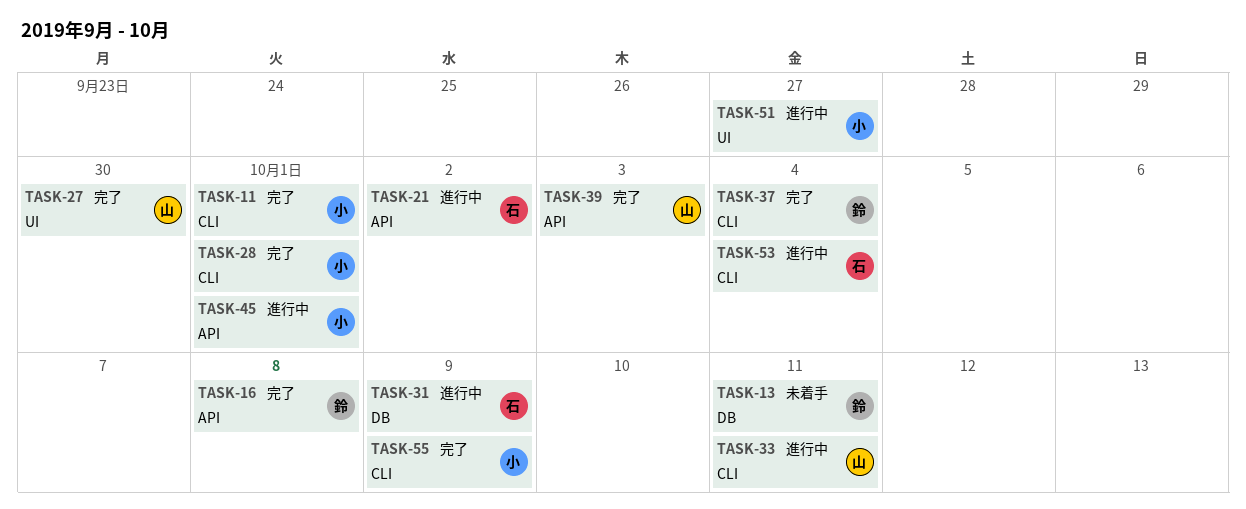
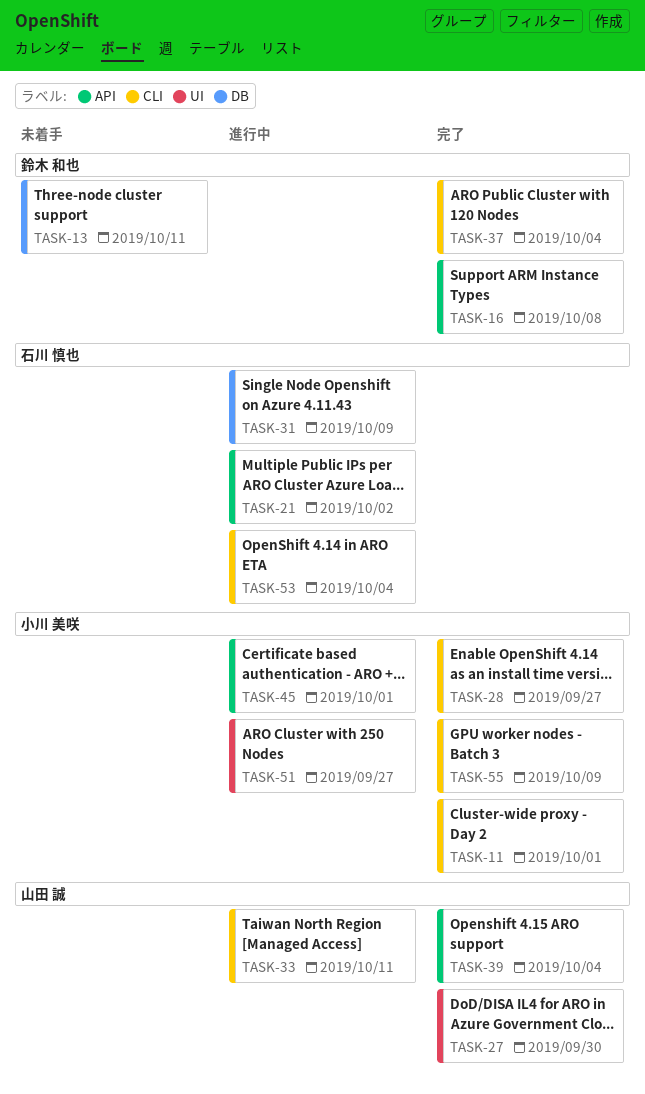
TASK-28, due: Oct 1 -> Sep 27
TASK-39, due: Oct 3 -> Oct 4

